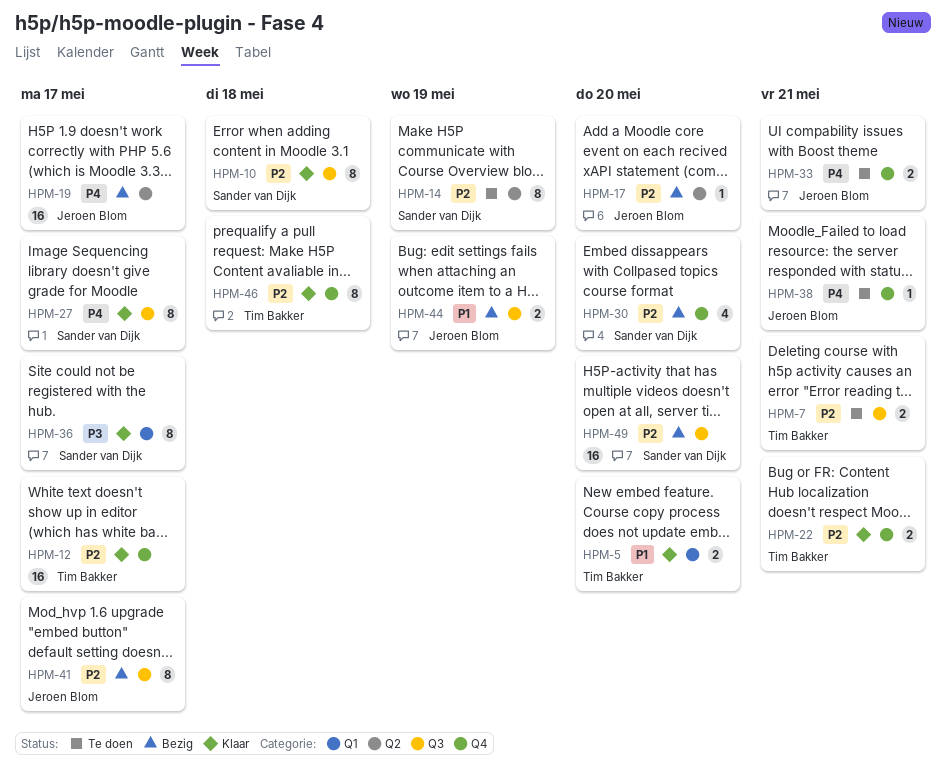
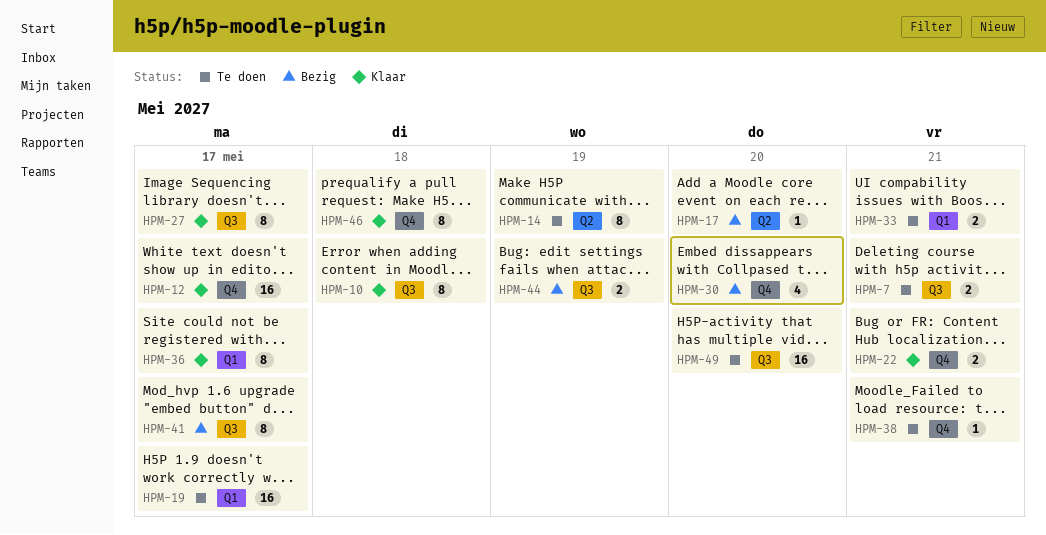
HPM-5: present -> none
HPM-19, status: Bezig -> Te doen
HPM-19, label: Q2 -> Q1
HPM-33, label: Q4 -> Q1
HPM-49, status: Bezig -> Te doen

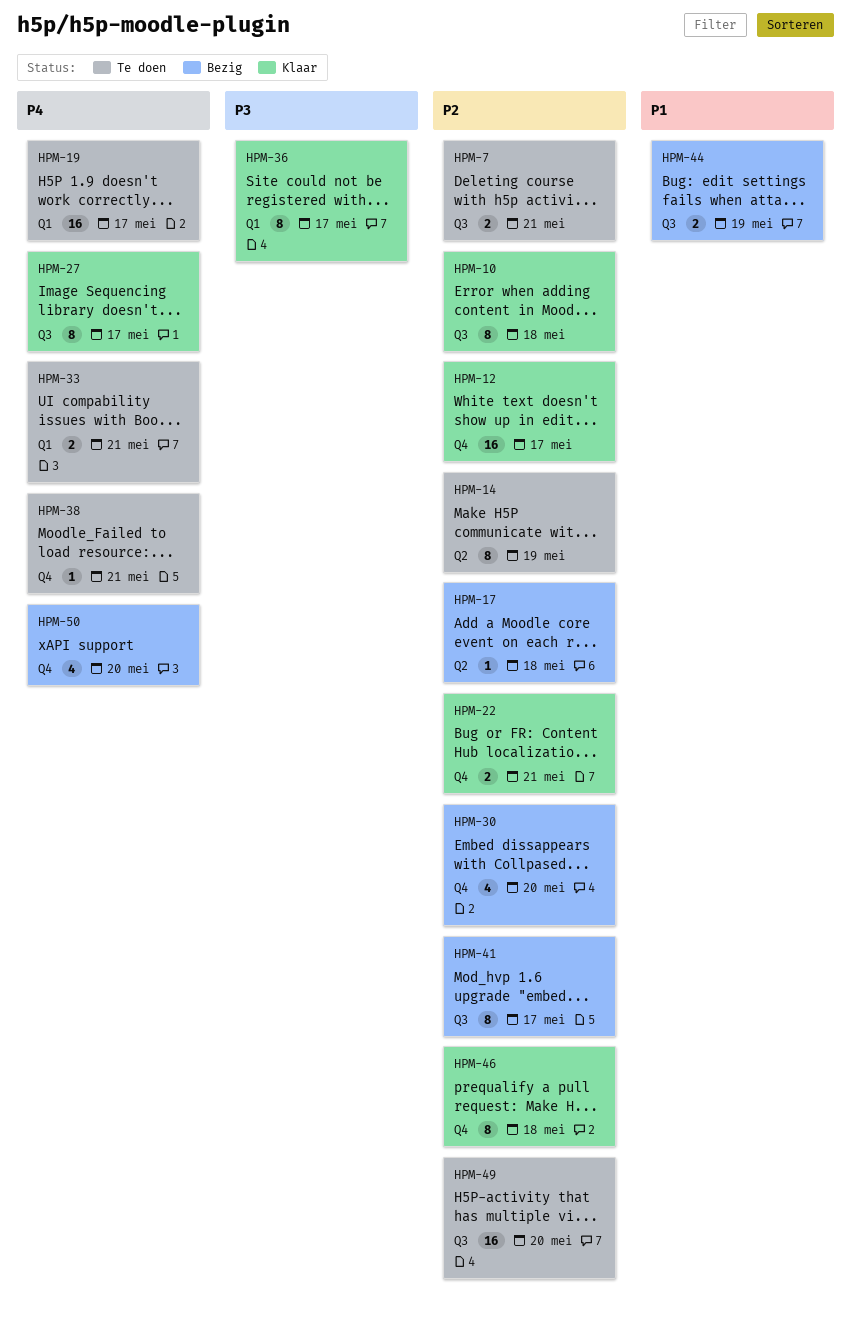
HPM-17, due: May 20 -> May 18
HPM-50: none -> present

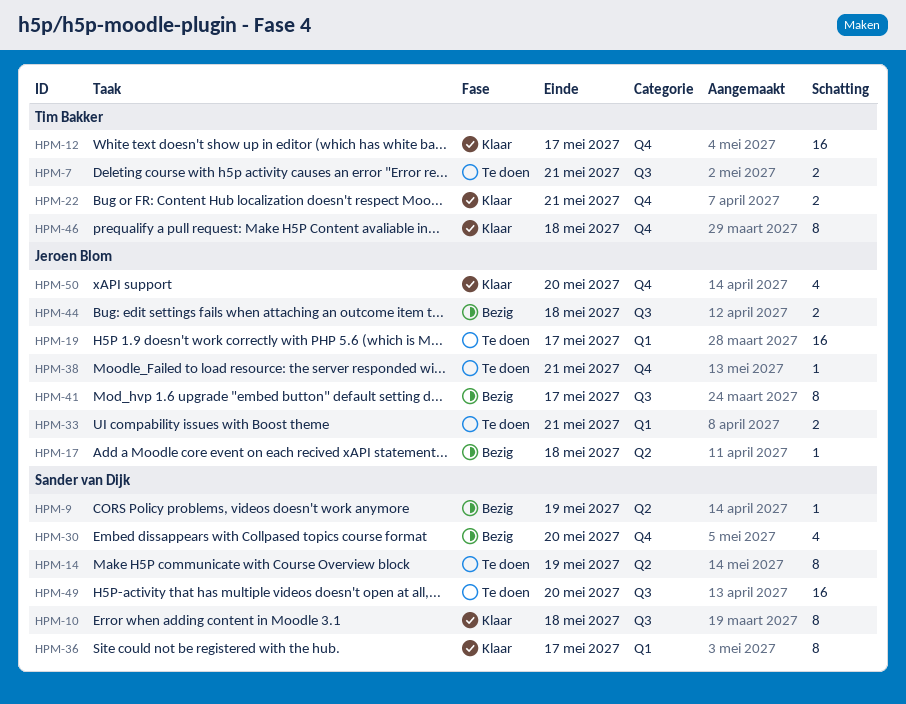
HPM-9: none -> present
HPM-27: present -> none
HPM-44, due: May 19 -> May 18
HPM-50, status: Bezig -> Klaar

